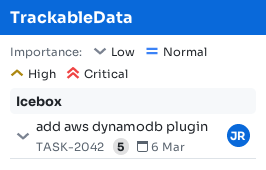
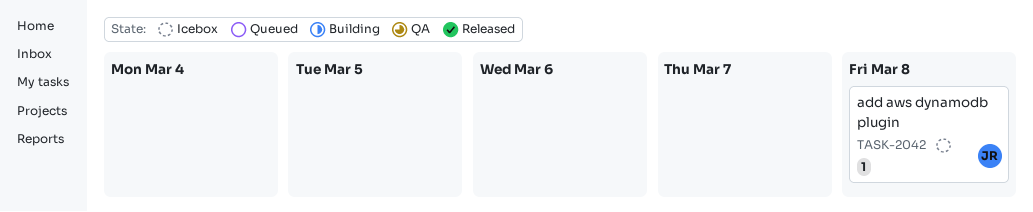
TASK-2042, estimate: 5 -> 1
TASK-2042, due: Mar 6 -> Mar 8

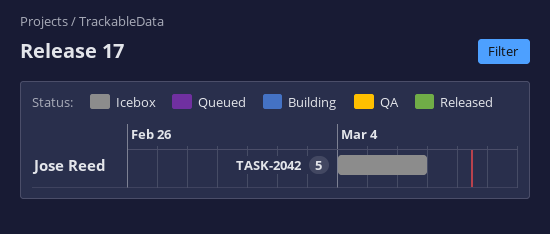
TASK-2042, estimate: 1 -> 5
TASK-2042, due: Mar 8 -> Mar 6

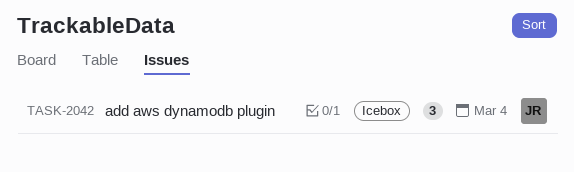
TASK-2042, estimate: 5 -> 3
TASK-2042, due: Mar 6 -> Mar 4

